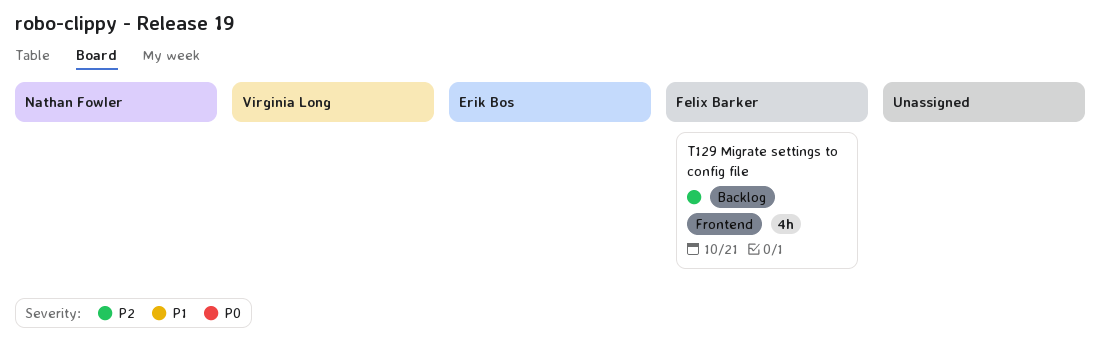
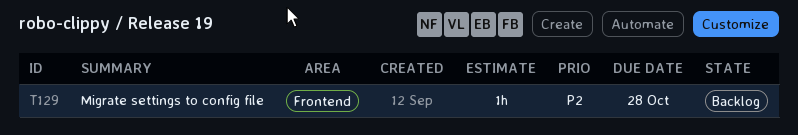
T129, estimate: 4h -> 1h
T129, due: Oct 21 -> Oct 28

